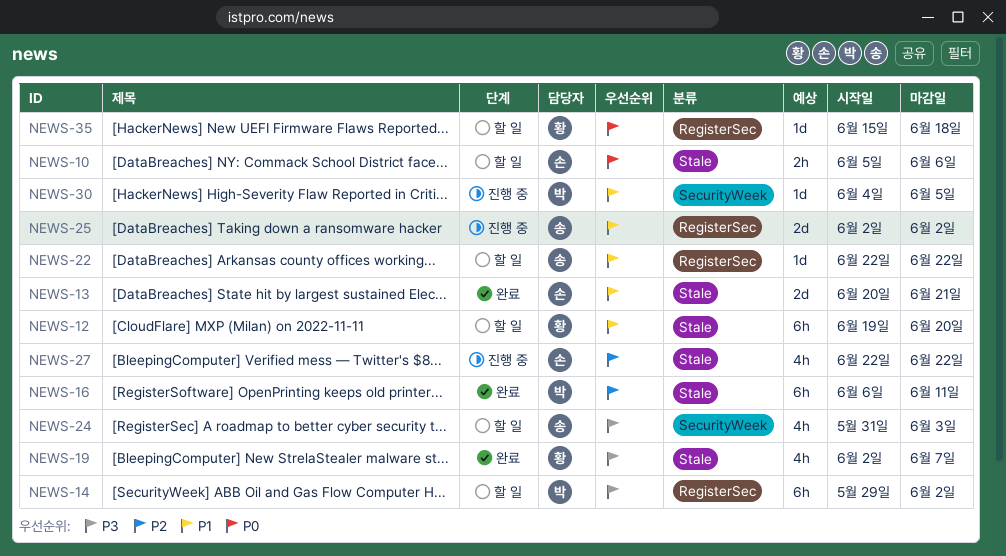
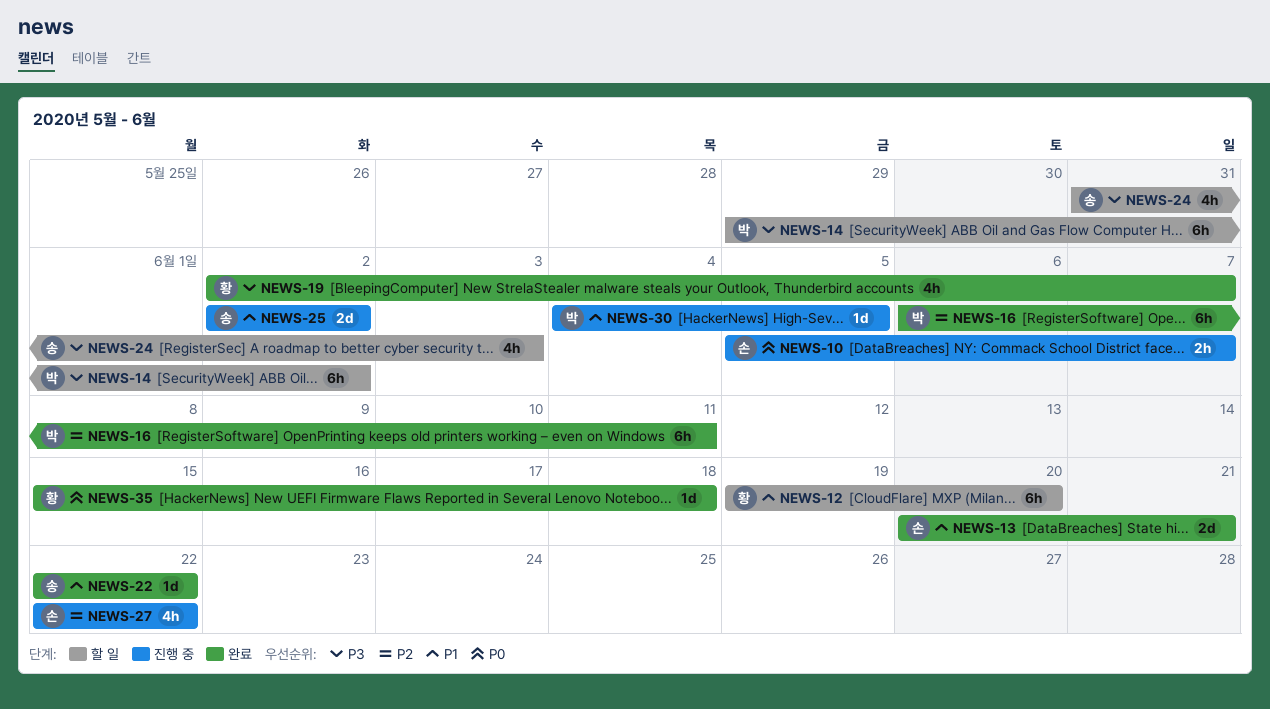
NEWS-10, status: 할 일 -> 진행 중
NEWS-10, due: Jun 6 -> Jun 7
NEWS-22, status: 할 일 -> 완료
NEWS-35, status: 할 일 -> 완료

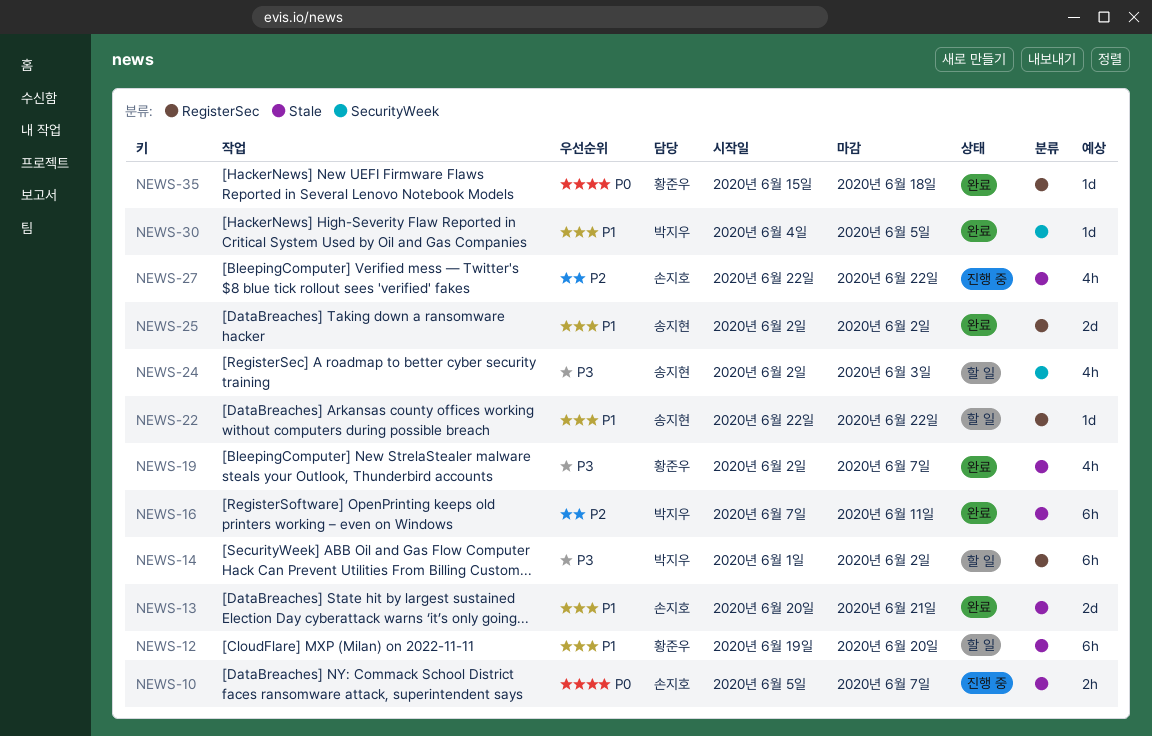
NEWS-14, start: May 29 -> Jun 1
NEWS-16, start: Jun 6 -> Jun 7
NEWS-22, status: 완료 -> 할 일
NEWS-24, start: May 31 -> Jun 2
NEWS-25, status: 진행 중 -> 완료
NEWS-30, status: 진행 중 -> 완료

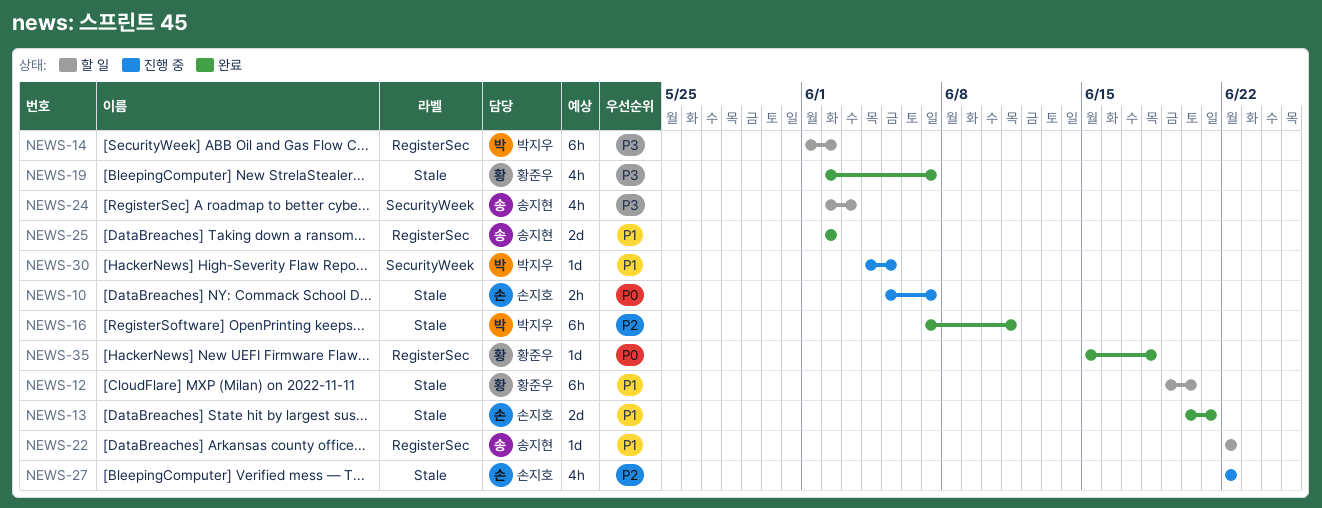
NEWS-30, status: 완료 -> 진행 중

